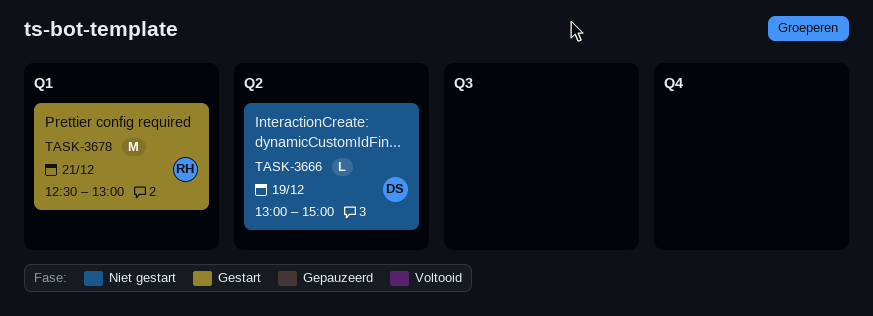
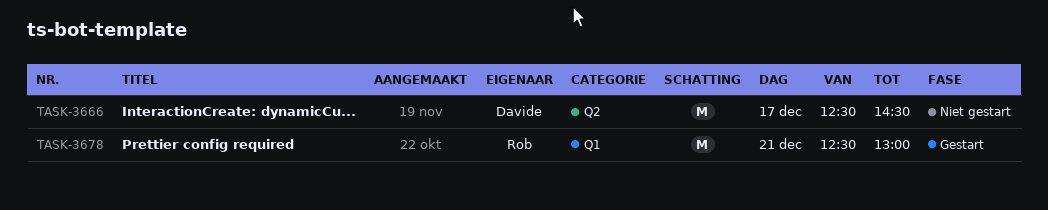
TASK-3666, estimate: L -> M
TASK-3666, day: Dec 19 -> Dec 17
TASK-3666, begins: 13:00 -> 12:30
TASK-3666, ends: 15:00 -> 14:30

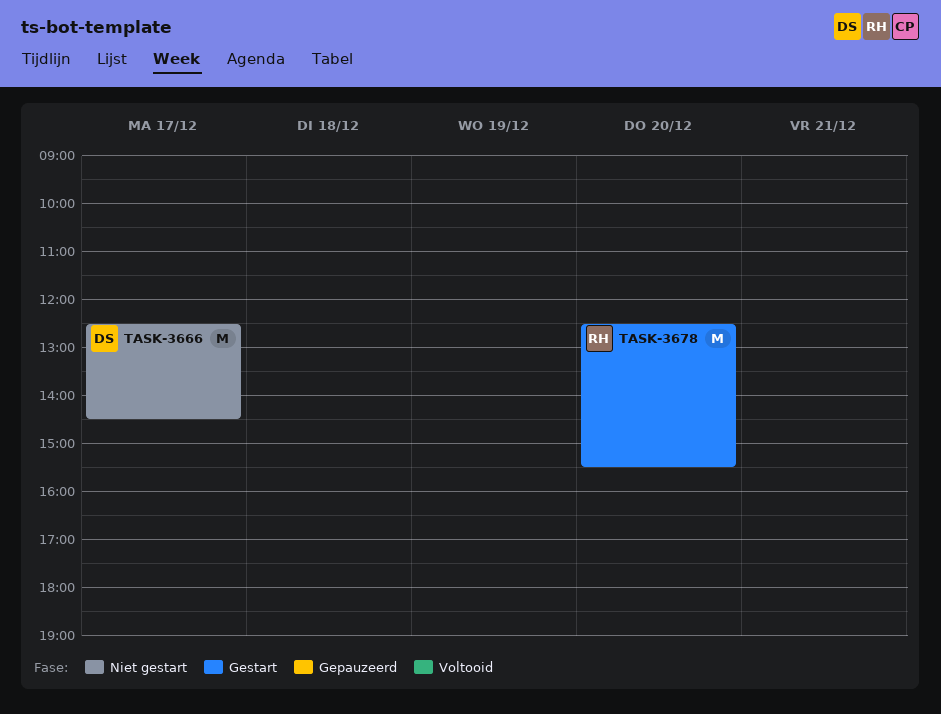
TASK-3678, day: Dec 21 -> Dec 20
TASK-3678, ends: 13:00 -> 15:30

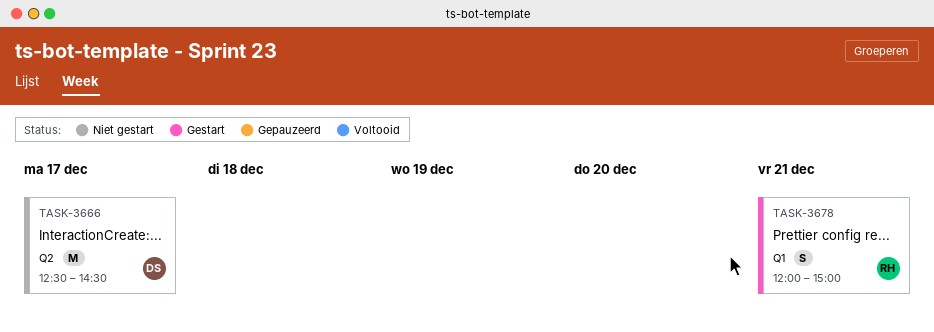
TASK-3678, estimate: M -> S
TASK-3678, day: Dec 20 -> Dec 21
TASK-3678, begins: 12:30 -> 12:00
TASK-3678, ends: 15:30 -> 15:00

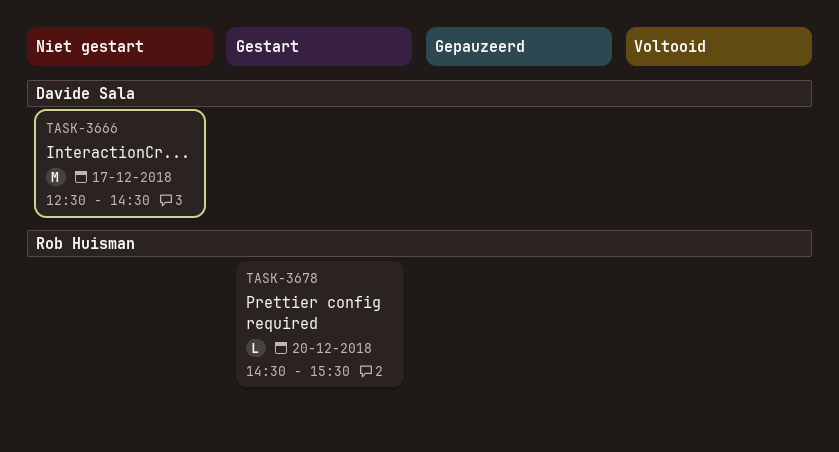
TASK-3678, estimate: S -> L
TASK-3678, day: Dec 21 -> Dec 20
TASK-3678, begins: 12:00 -> 14:30
TASK-3678, ends: 15:00 -> 15:30

